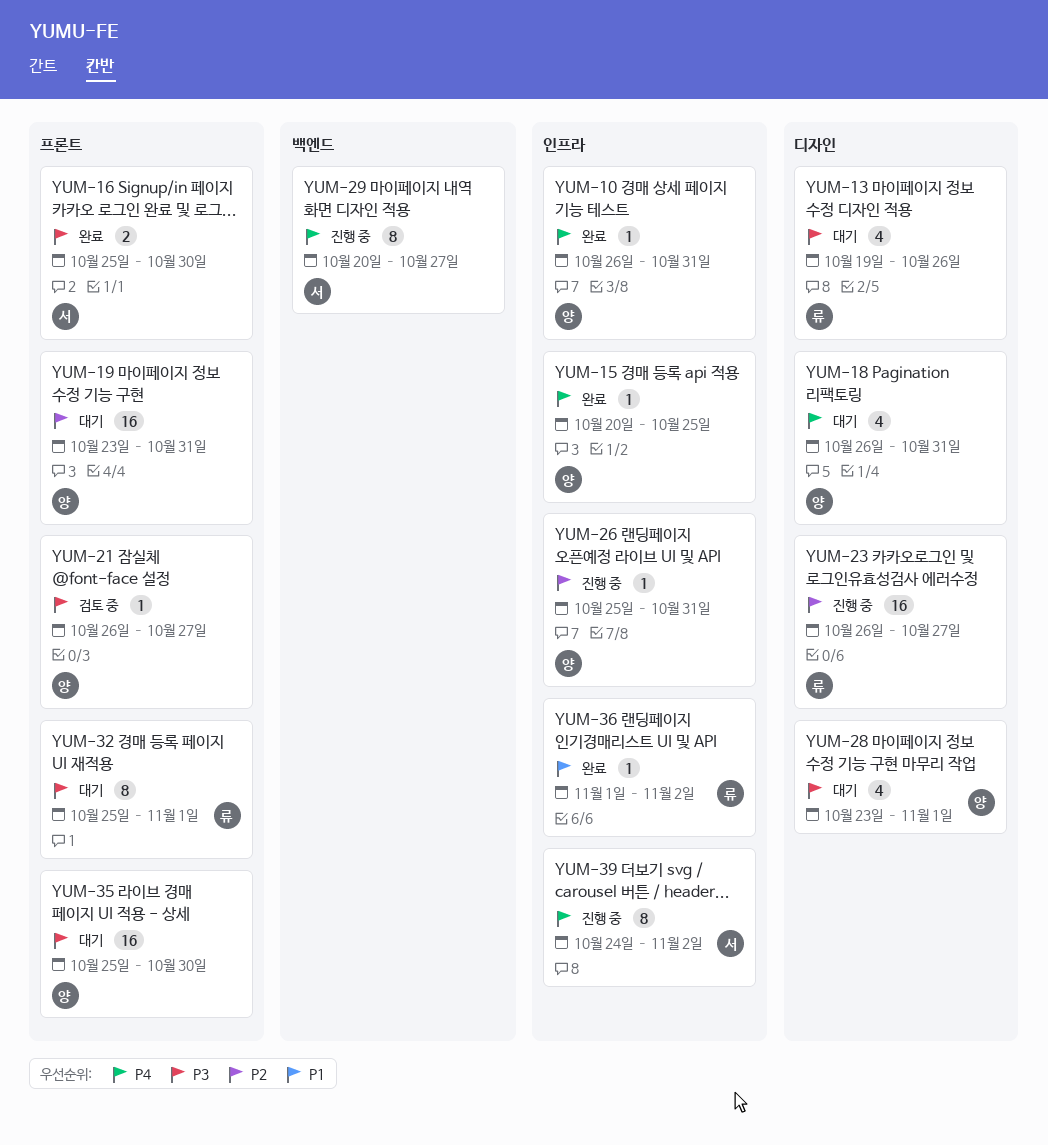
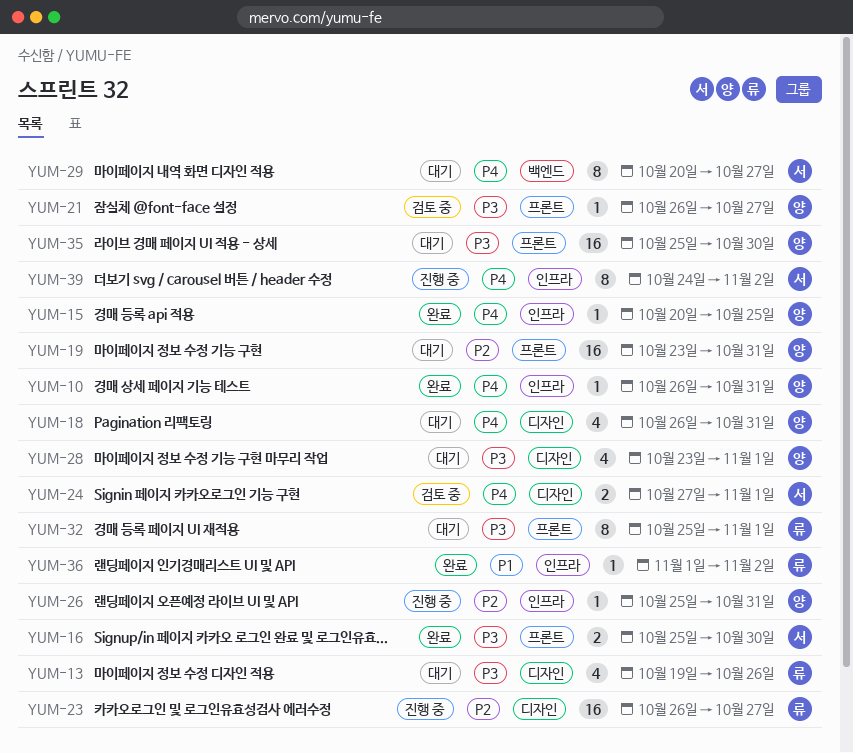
YUM-24: none -> present
YUM-29, status: 진행 중 -> 대기

